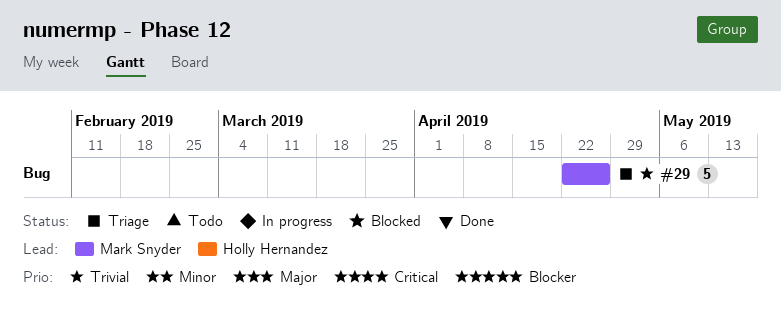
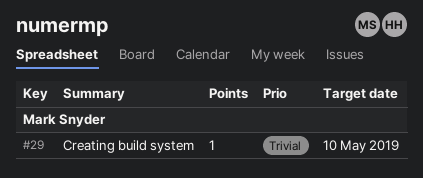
#29, estimate: 5 -> 1
#29, due: Apr 26 -> May 10

